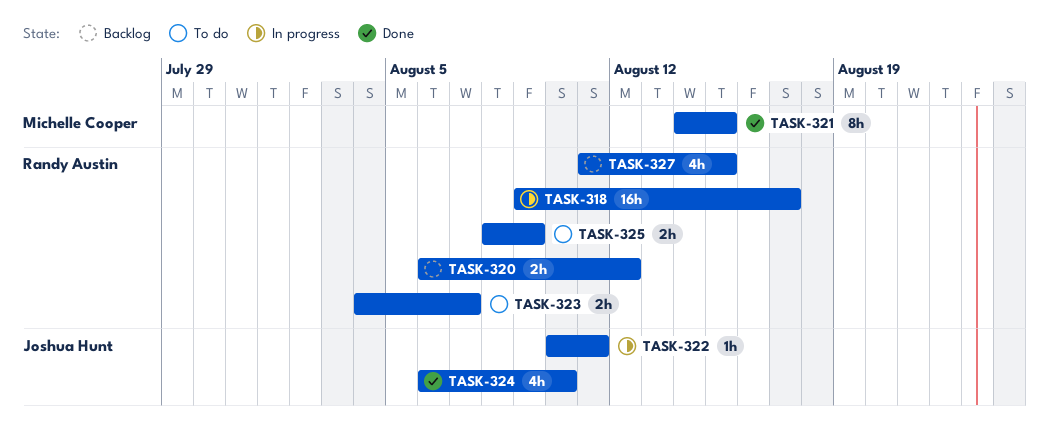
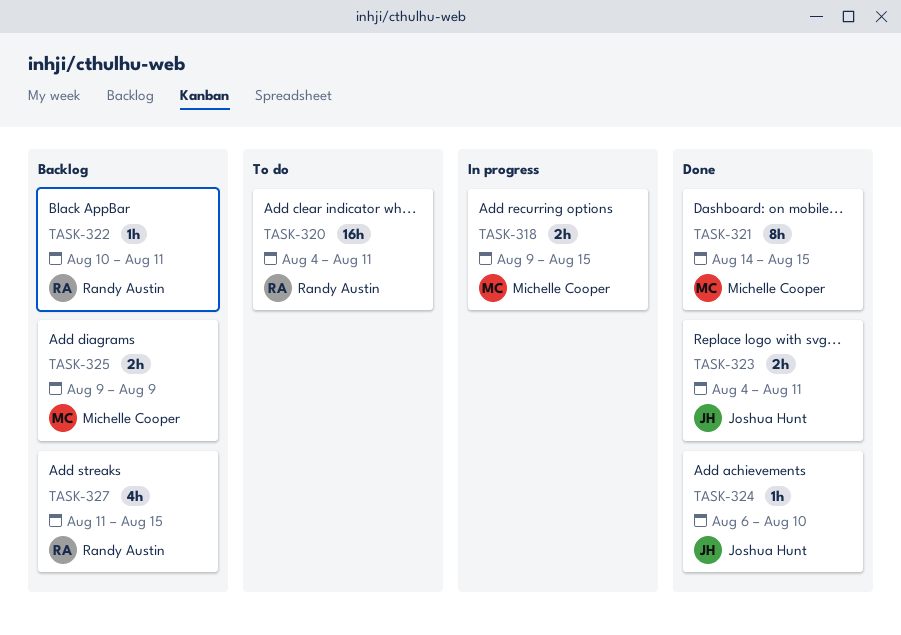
TASK-318, owner: Randy Austin -> Michelle Cooper
TASK-318, estimate: 16h -> 2h
TASK-318, due: Aug 17 -> Aug 15
TASK-320, status: Backlog -> To do
TASK-320, estimate: 2h -> 16h
TASK-320, start: Aug 6 -> Aug 4
TASK-320, due: Aug 12 -> Aug 11
TASK-322, status: In progress -> Backlog
TASK-322, owner: Joshua Hunt -> Randy Austin
TASK-323, status: To do -> Done
TASK-323, owner: Randy Austin -> Joshua Hunt
TASK-323, due: Aug 7 -> Aug 11
TASK-324, estimate: 4h -> 1h
TASK-325, status: To do -> Backlog
TASK-325, owner: Randy Austin -> Michelle Cooper
TASK-325, start: Aug 8 -> Aug 9

